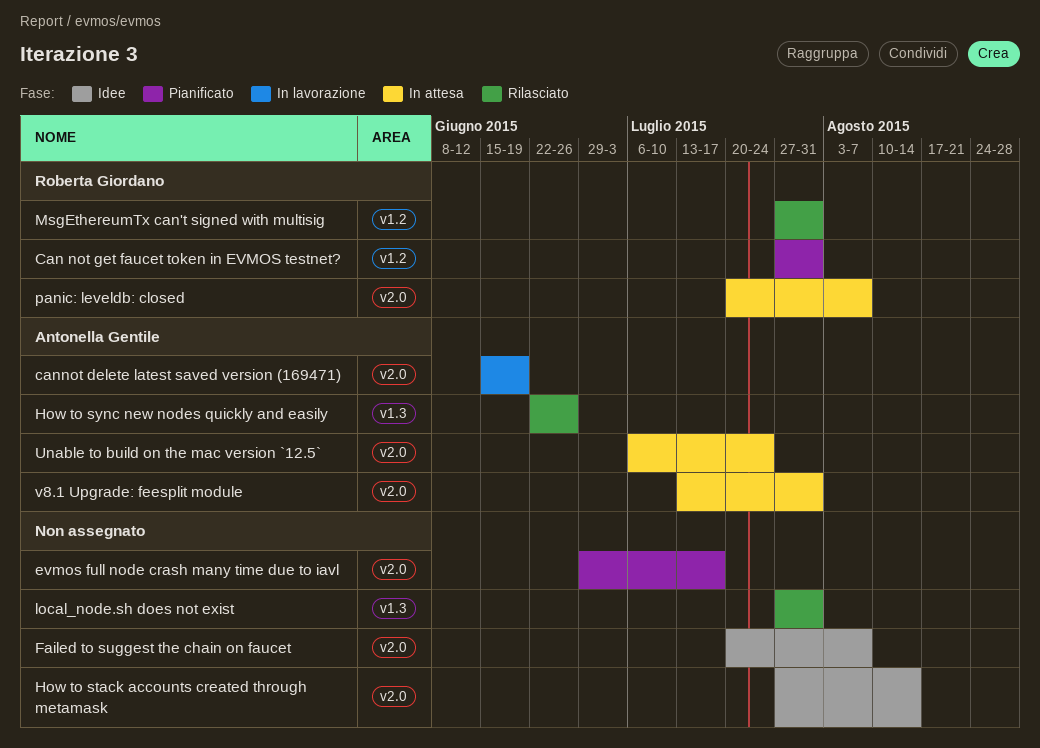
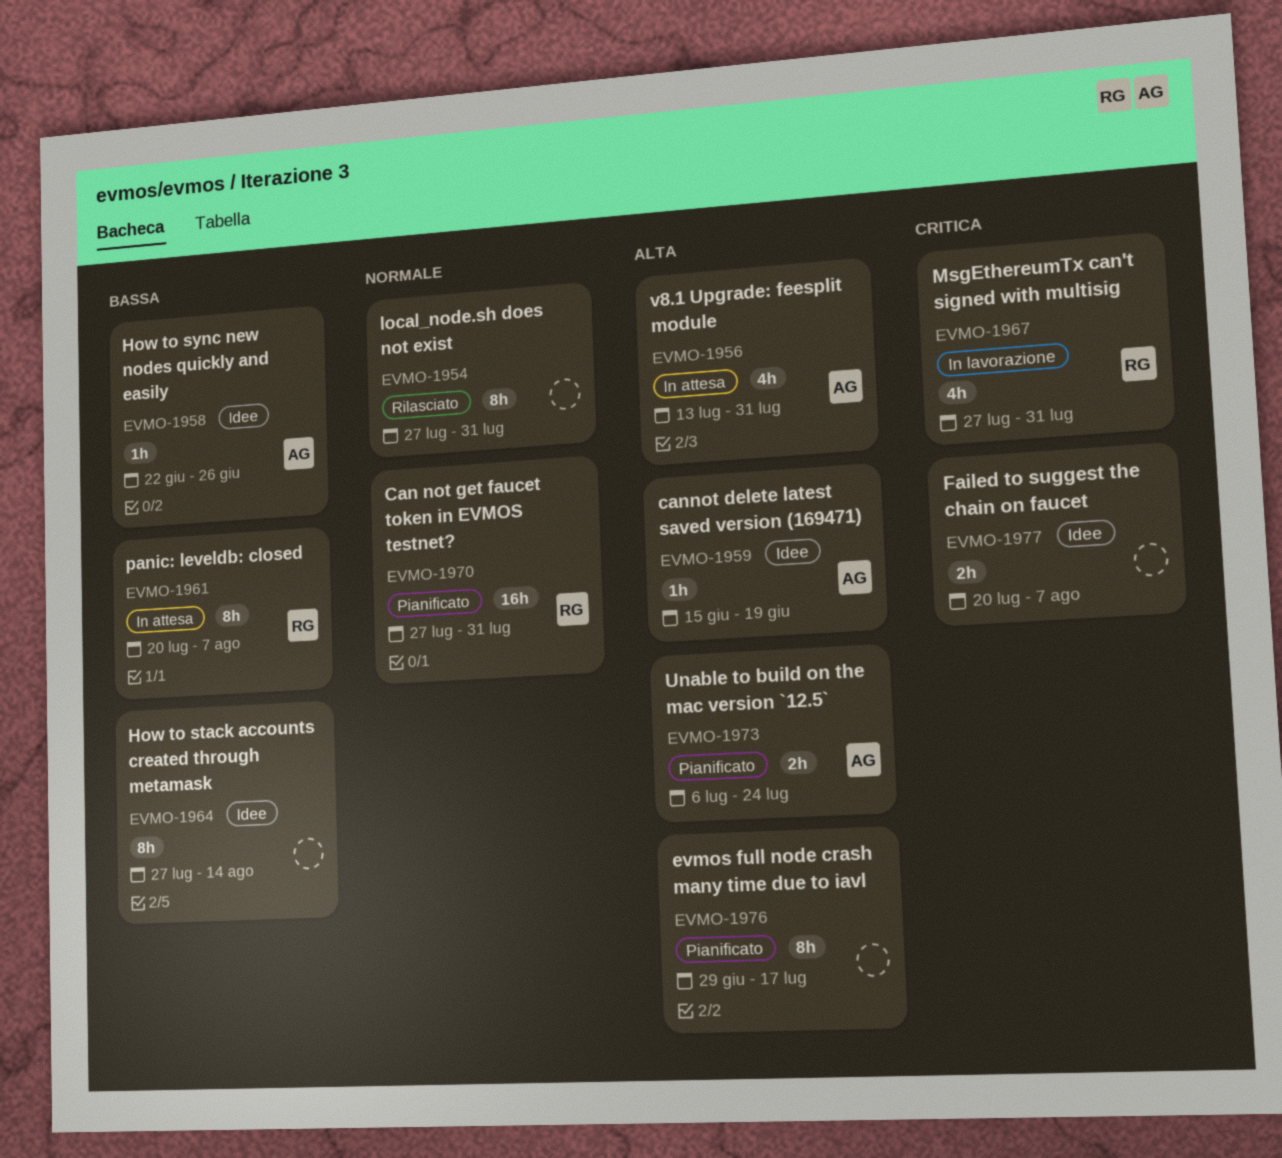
cannot delete latest saved version (169471), status: In lavorazione -> Idee
How to sync new nodes quickly and easily, status: Rilasciato -> Idee
MsgEthereumTx can't signed with multisig, status: Rilasciato -> In lavorazione
Unable to build on the mac version `12.5`, status: In attesa -> Pianificato

